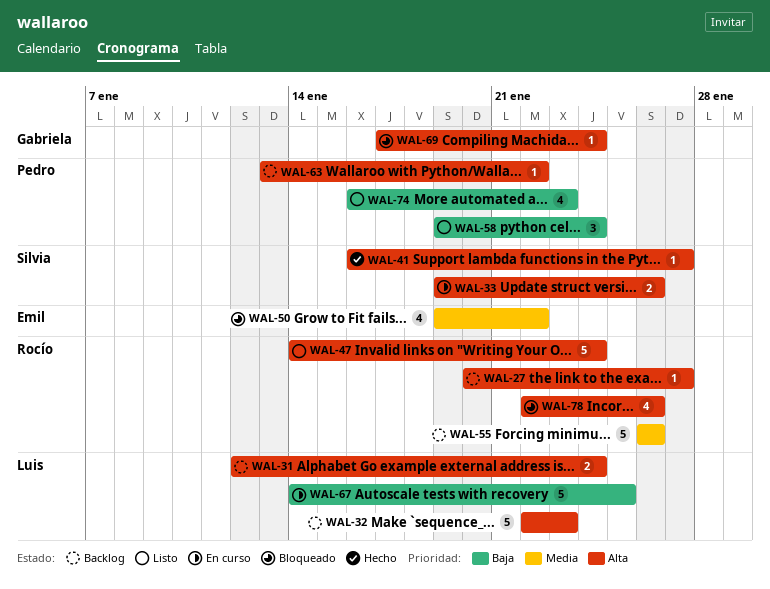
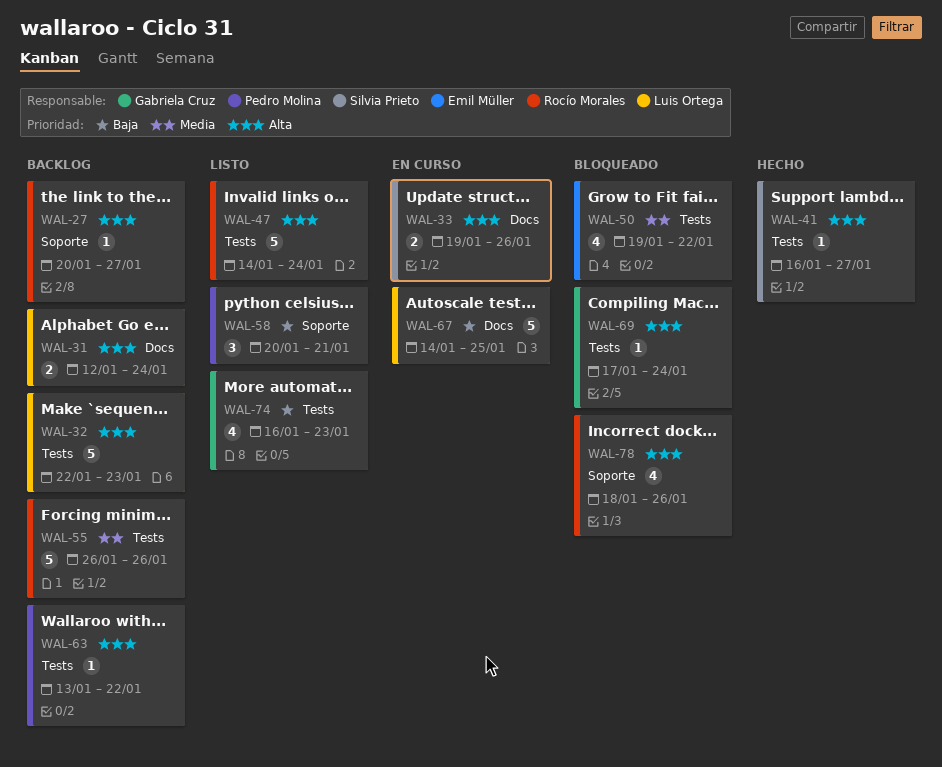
WAL-58, start: Jan 19 -> Jan 20
WAL-58, due: Jan 24 -> Jan 21
WAL-74, owner: Pedro Molina -> Gabriela Cruz
WAL-78, start: Jan 22 -> Jan 18

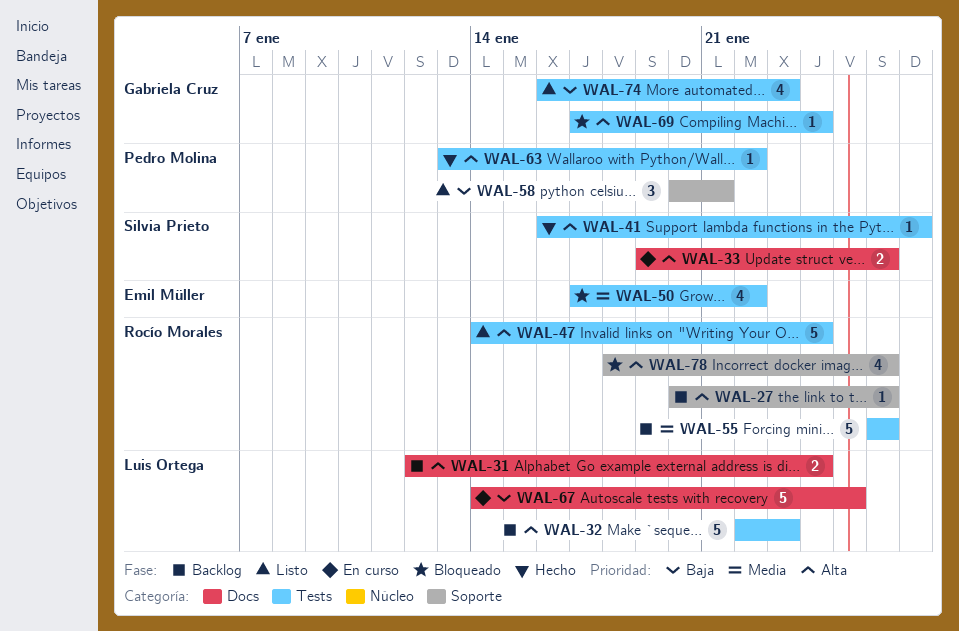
WAL-27, due: Jan 27 -> Jan 26
WAL-50, start: Jan 19 -> Jan 17
WAL-63, status: Backlog -> Hecho

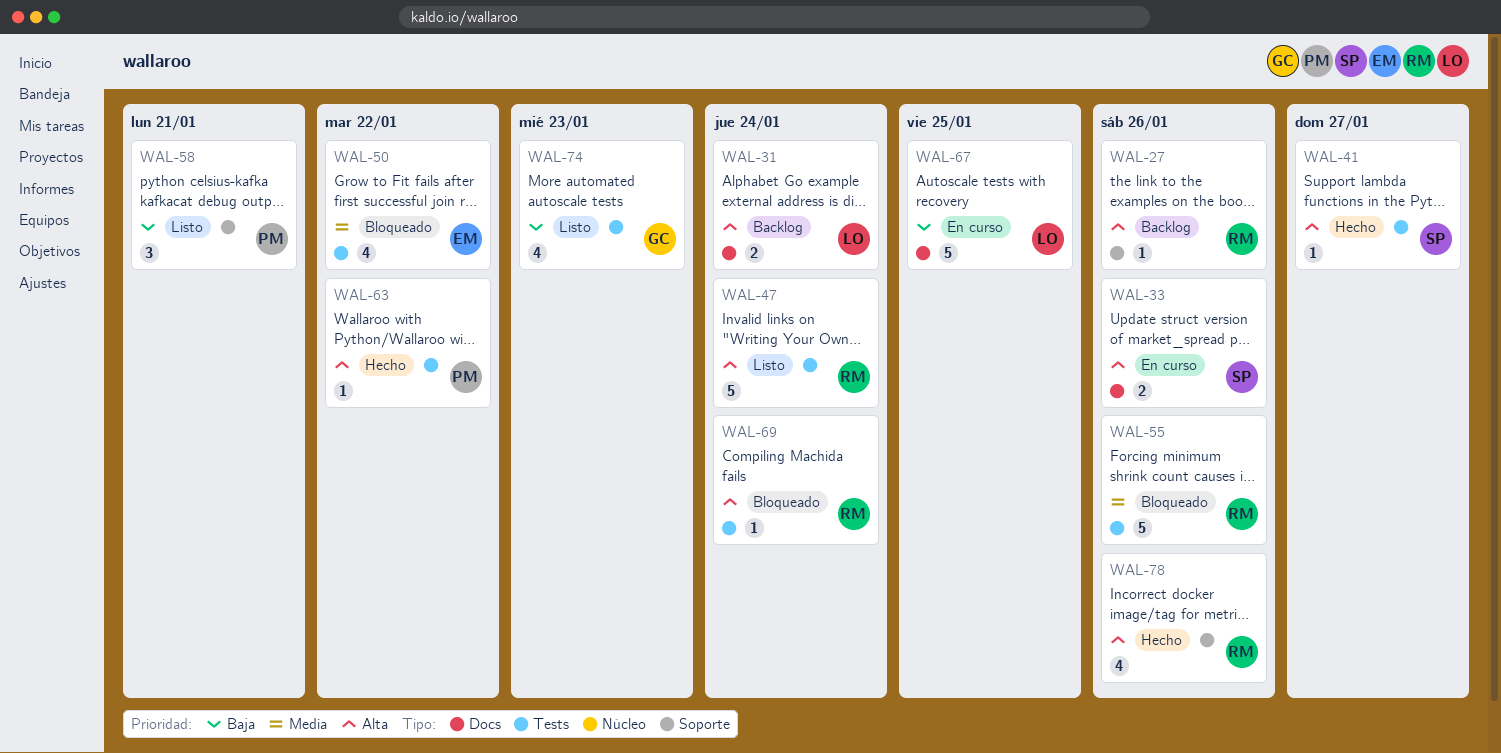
WAL-32: present -> none
WAL-55, status: Backlog -> Bloqueado
WAL-69, owner: Gabriela Cruz -> Rocío Morales
WAL-78, status: Bloqueado -> Hecho

